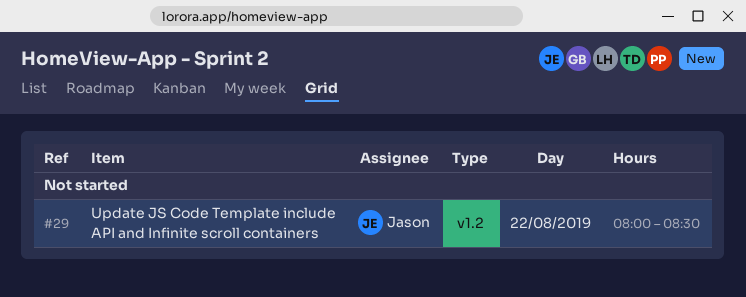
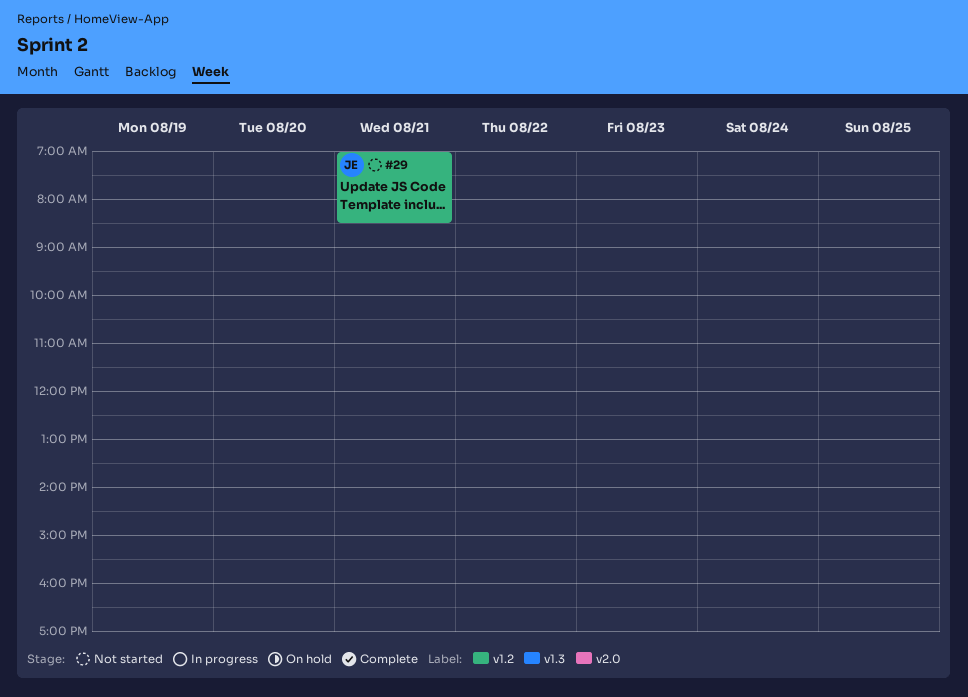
#29, day: Aug 22 -> Aug 21
#29, begins: 08:00 -> 07:00

